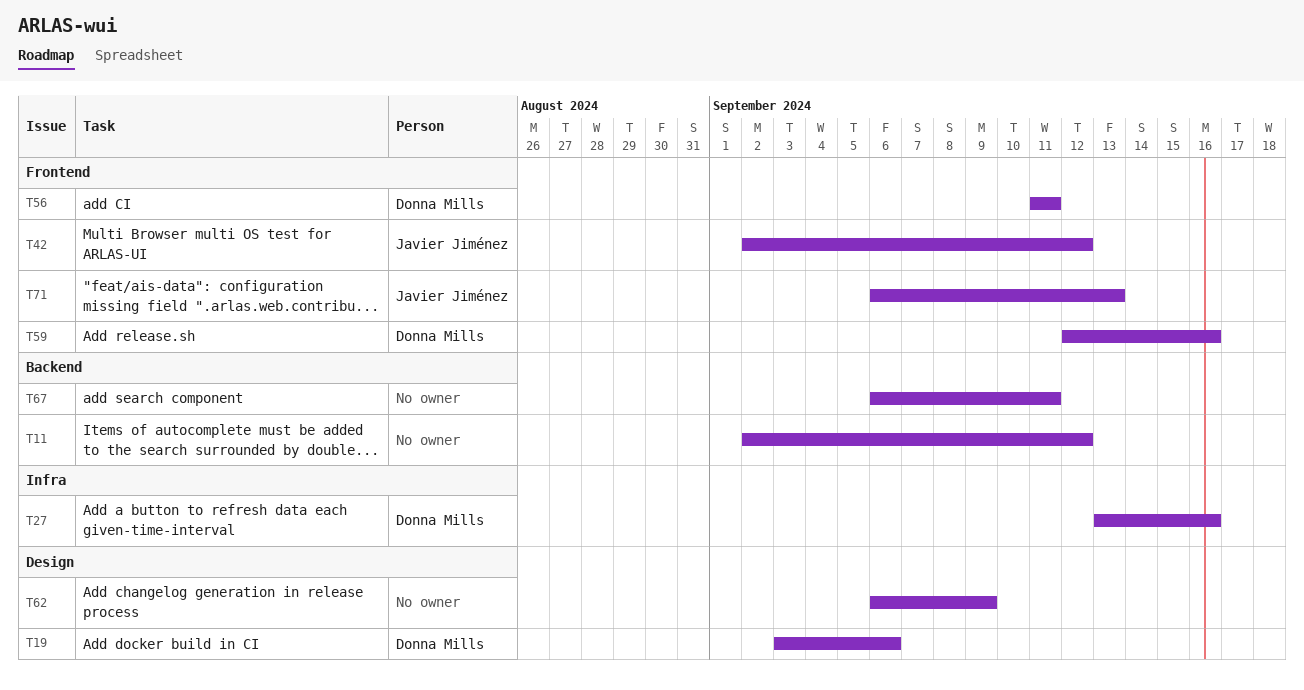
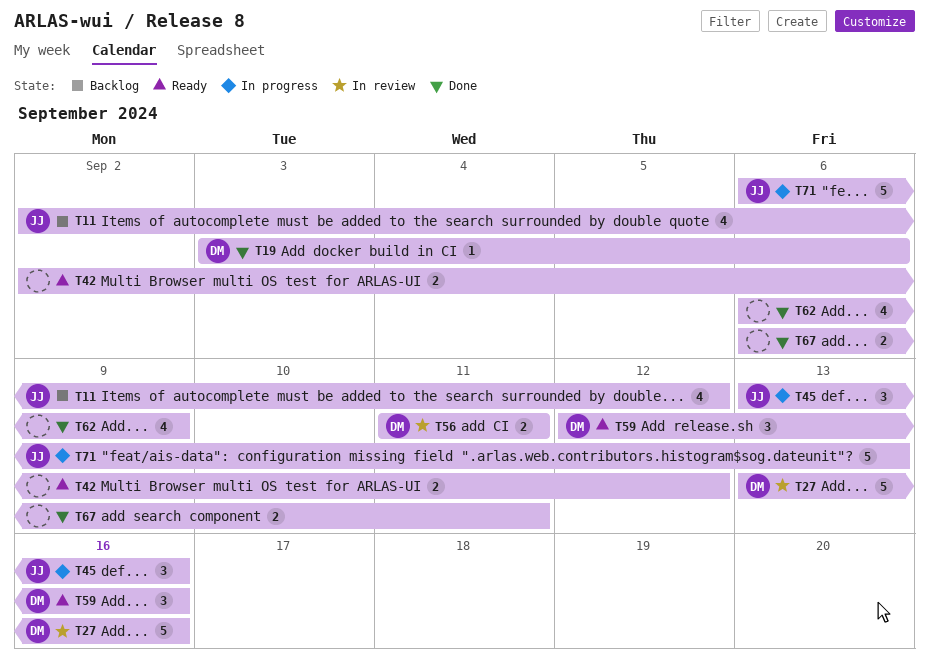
T11, owner: none -> Javier Jiménez
T42, owner: Javier Jiménez -> none
T45: none -> present

